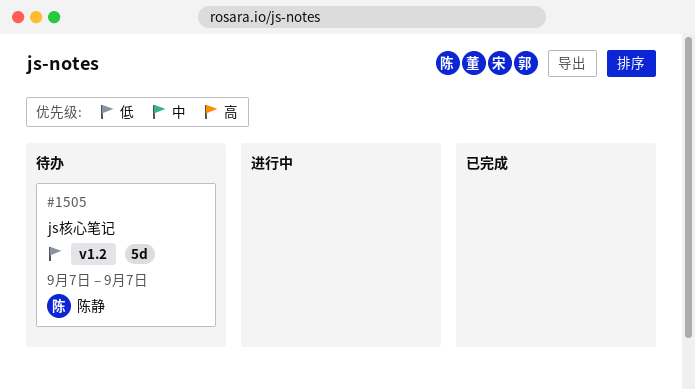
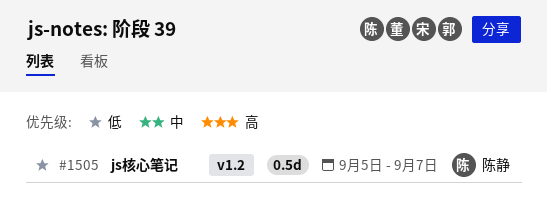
#1505, estimate: 5d -> 0.5d
#1505, start: Sep 7 -> Sep 5

